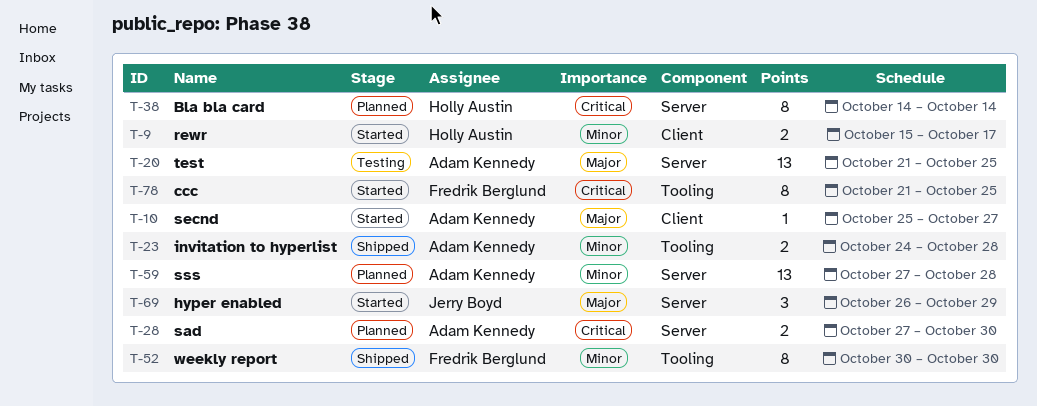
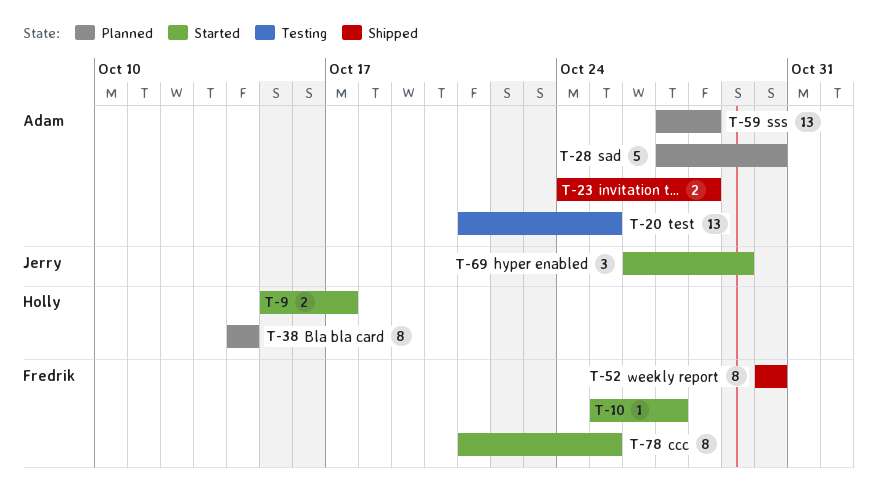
T-10, owner: Adam Kennedy -> Fredrik Berglund
T-28, estimate: 2 -> 5

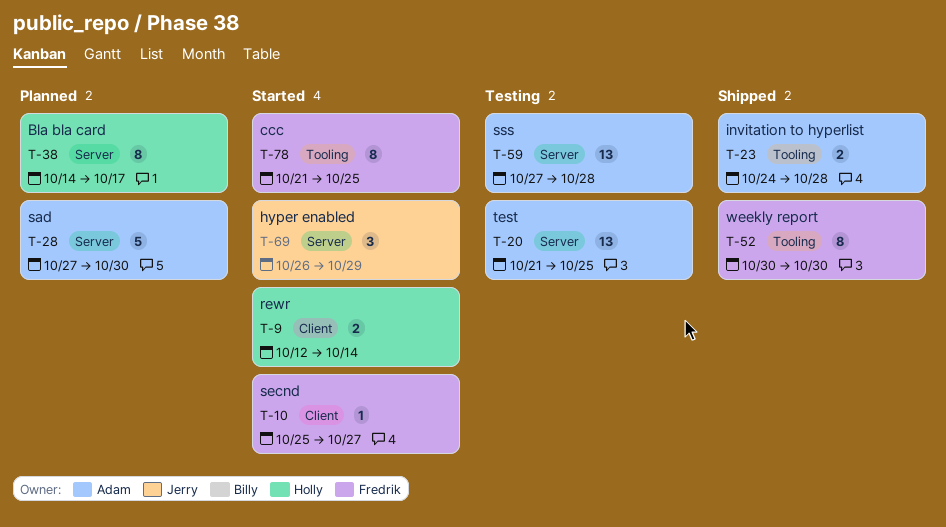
T-9, start: Oct 15 -> Oct 12
T-9, due: Oct 17 -> Oct 14
T-38, due: Oct 14 -> Oct 17
T-59, status: Planned -> Testing

